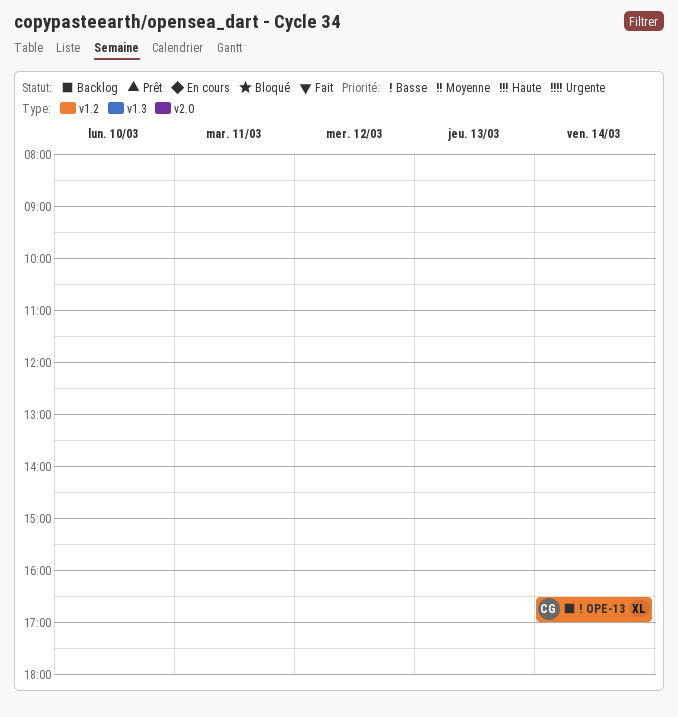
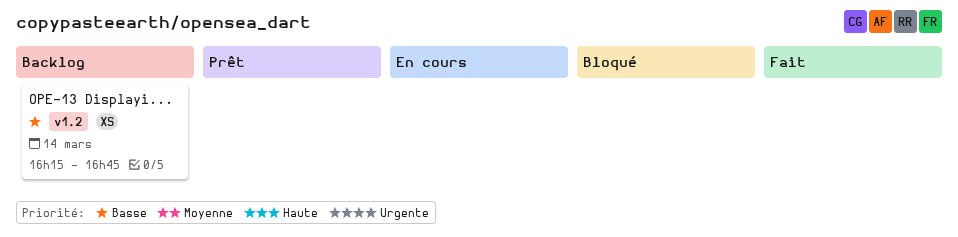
OPE-13, estimate: XL -> XS
OPE-13, begins: 16:30 -> 16:15
OPE-13, ends: 17:00 -> 16:45

